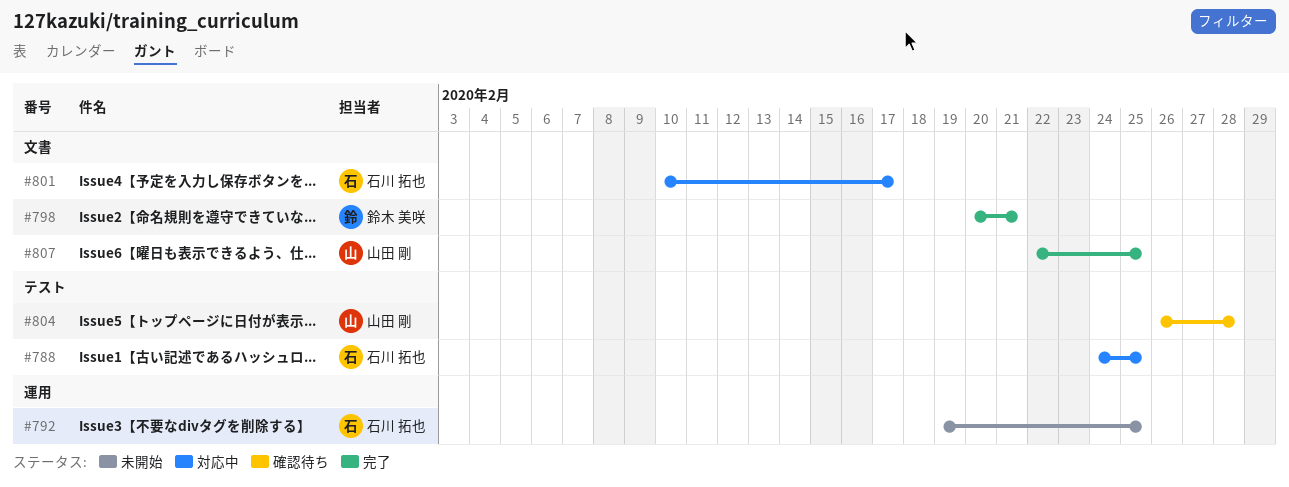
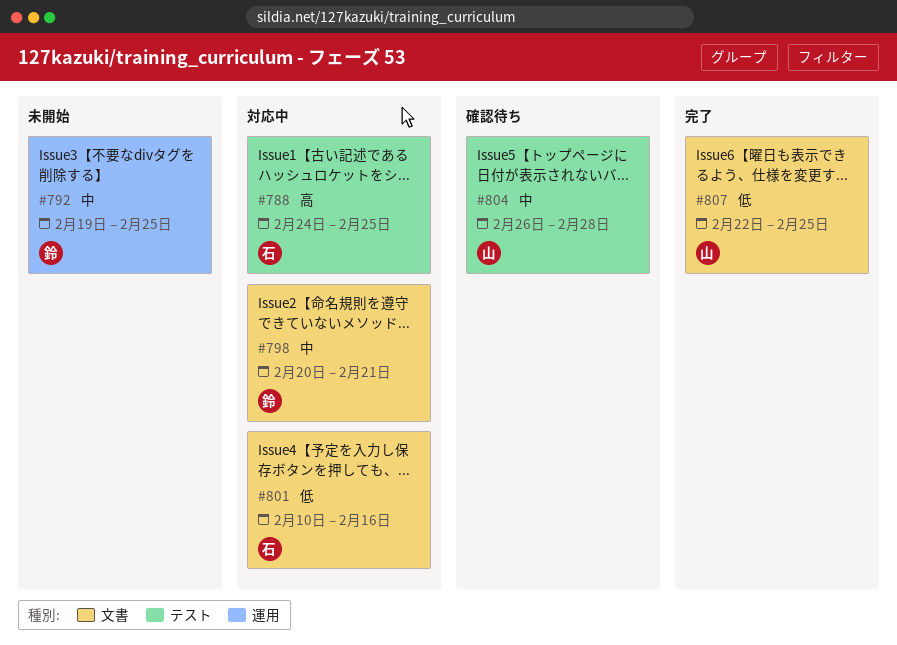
#792, owner: 石川 拓也 -> 鈴木 美咲
#798, status: 完了 -> 対応中
#801, due: Feb 17 -> Feb 16

